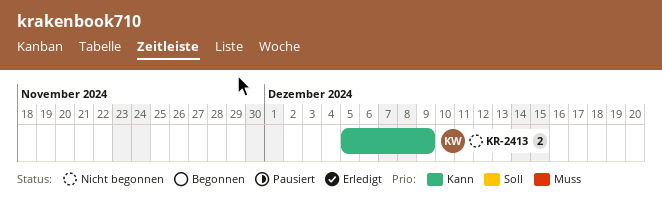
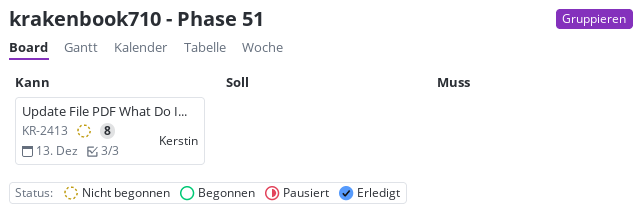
KR-2413, estimate: 2 -> 8
KR-2413, due: Dec 9 -> Dec 13

